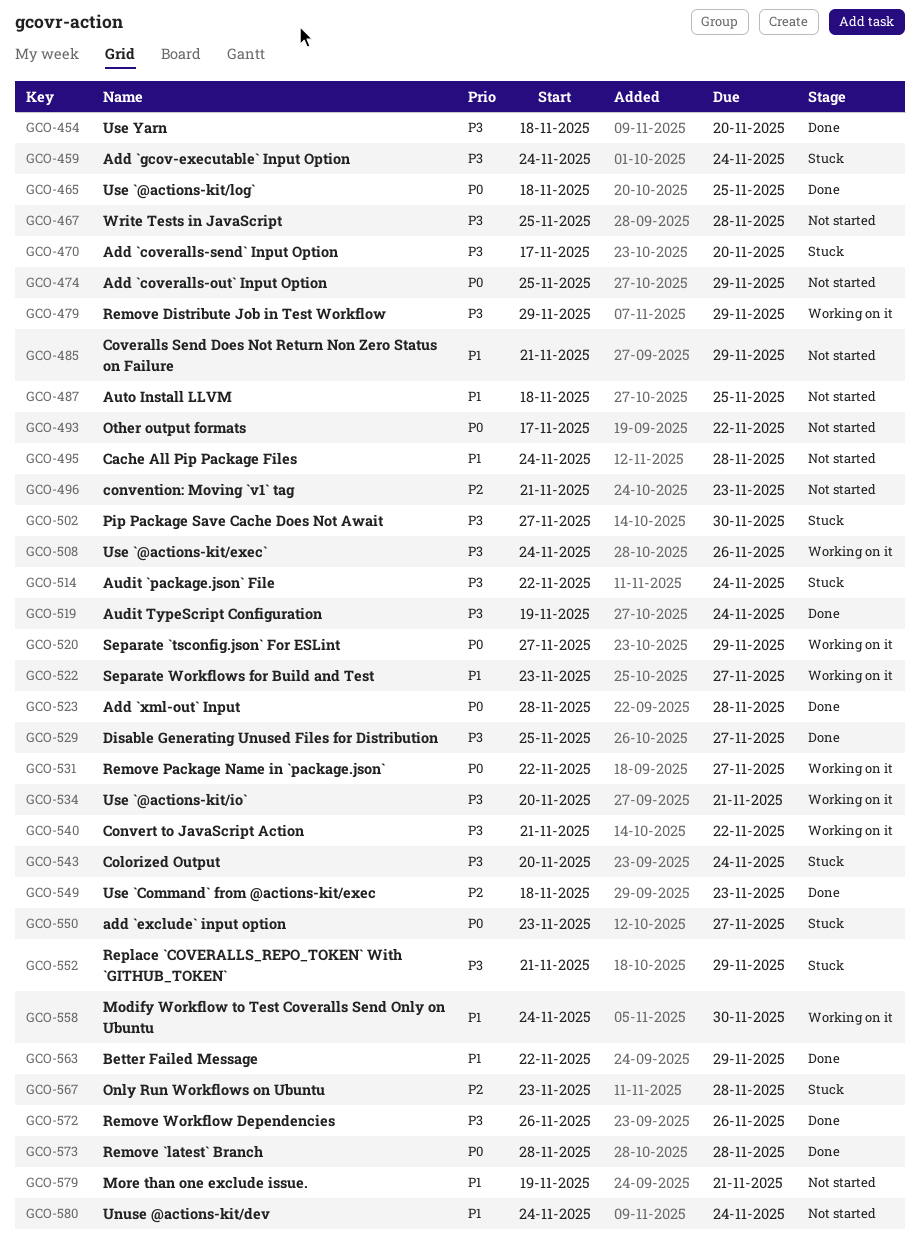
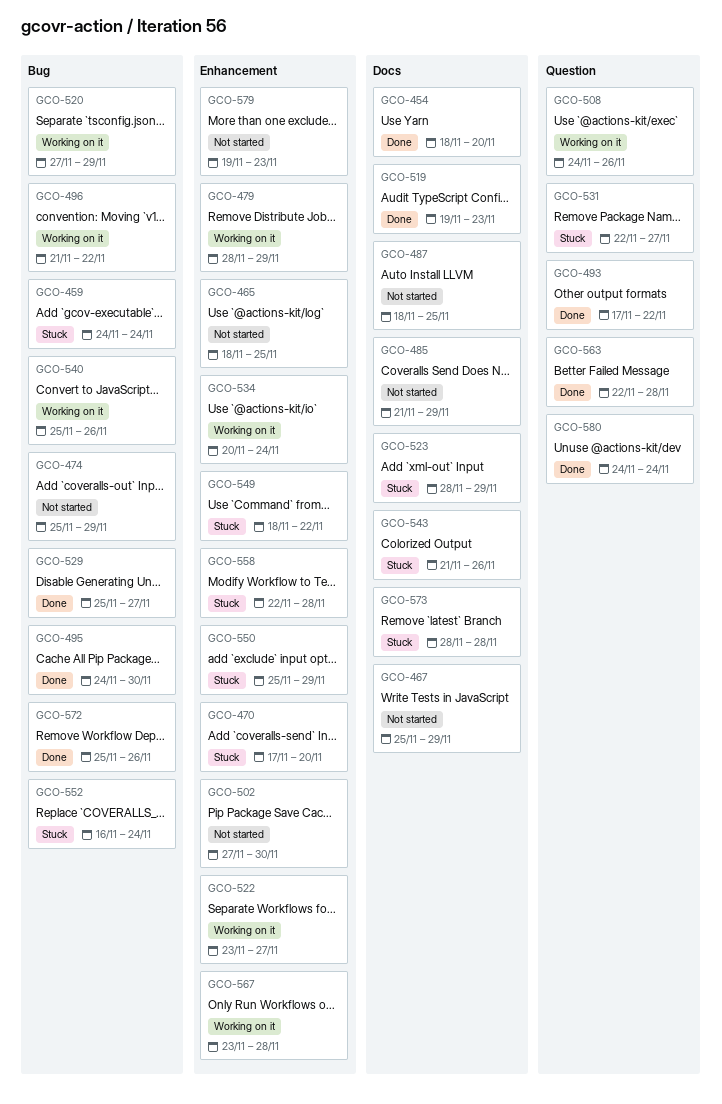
GCO-465, status: Done -> Not started
GCO-467, due: Nov 28 -> Nov 29
GCO-479, start: Nov 29 -> Nov 28
GCO-493, status: Not started -> Done
GCO-495, status: Not started -> Done
GCO-495, due: Nov 28 -> Nov 30
GCO-496, status: Not started -> Working on it
GCO-496, due: Nov 23 -> Nov 22
GCO-502, status: Stuck -> Not started
GCO-514: present -> none
GCO-519, due: Nov 24 -> Nov 23
GCO-523, status: Done -> Stuck
GCO-523, due: Nov 28 -> Nov 29
GCO-531, status: Working on it -> Stuck
GCO-534, due: Nov 21 -> Nov 24
GCO-540, start: Nov 21 -> Nov 25
GCO-540, due: Nov 22 -> Nov 26
GCO-543, start: Nov 20 -> Nov 21
GCO-543, due: Nov 24 -> Nov 26
GCO-549, status: Done -> Stuck
GCO-549, due: Nov 23 -> Nov 22
GCO-550, start: Nov 23 -> Nov 25
GCO-550, due: Nov 27 -> Nov 29
GCO-552, start: Nov 21 -> Nov 16
GCO-552, due: Nov 29 -> Nov 24
GCO-558, status: Working on it -> Stuck
GCO-558, start: Nov 24 -> Nov 22
GCO-558, due: Nov 30 -> Nov 28
GCO-563, due: Nov 29 -> Nov 28
GCO-567, status: Stuck -> Working on it
GCO-572, start: Nov 26 -> Nov 25
GCO-573, status: Done -> Stuck
GCO-579, due: Nov 21 -> Nov 23
GCO-580, status: Not started -> Done

